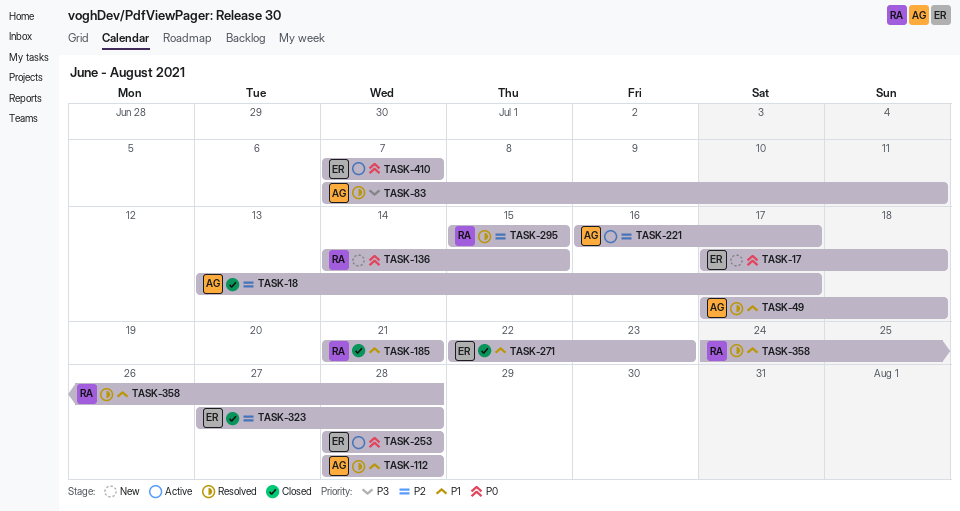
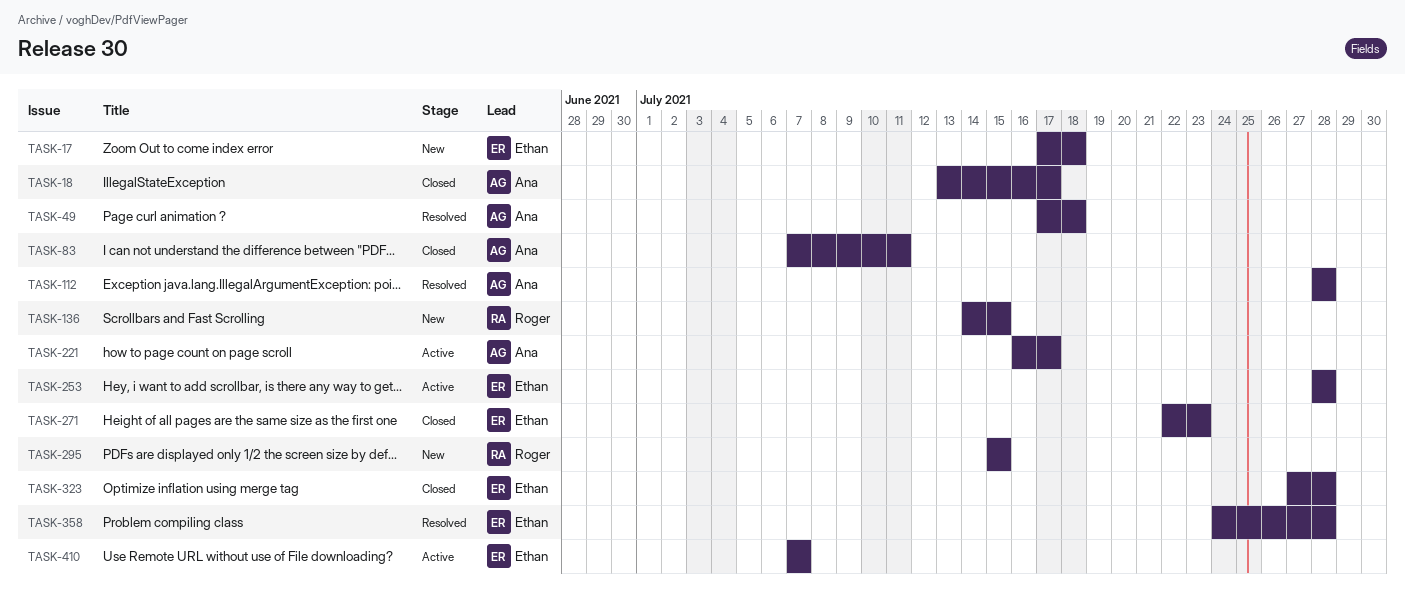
TASK-83, status: Resolved -> Closed
TASK-185: present -> none
TASK-295, status: Resolved -> New
TASK-358, owner: Roger -> Ethan

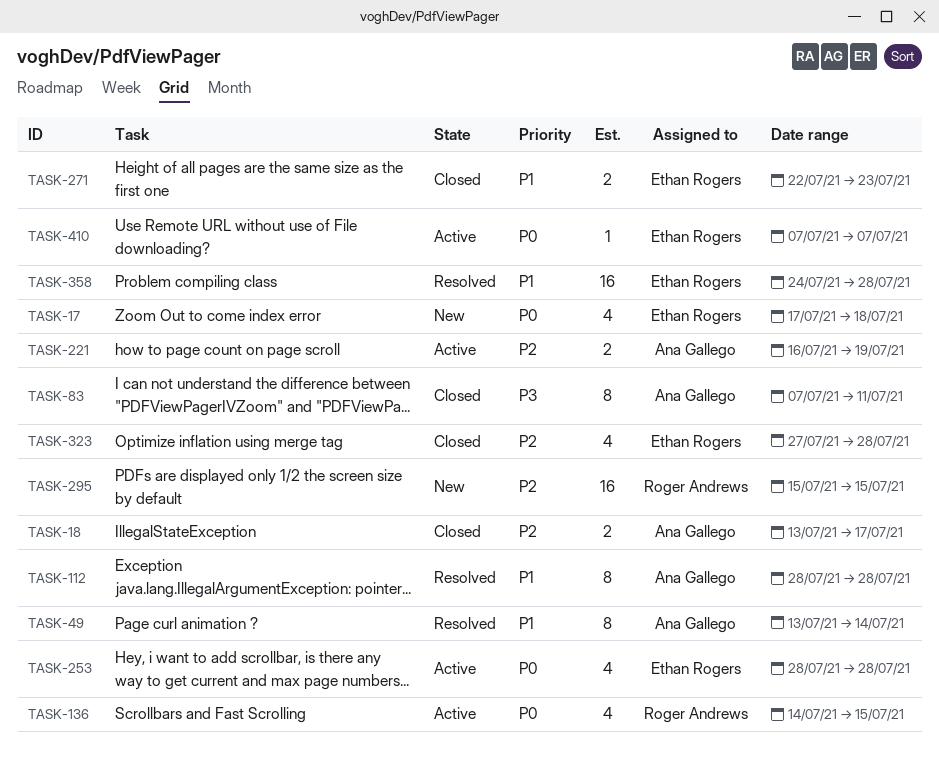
TASK-49, start: Jul 17 -> Jul 13
TASK-49, due: Jul 18 -> Jul 14
TASK-136, status: New -> Active
TASK-221, due: Jul 17 -> Jul 19

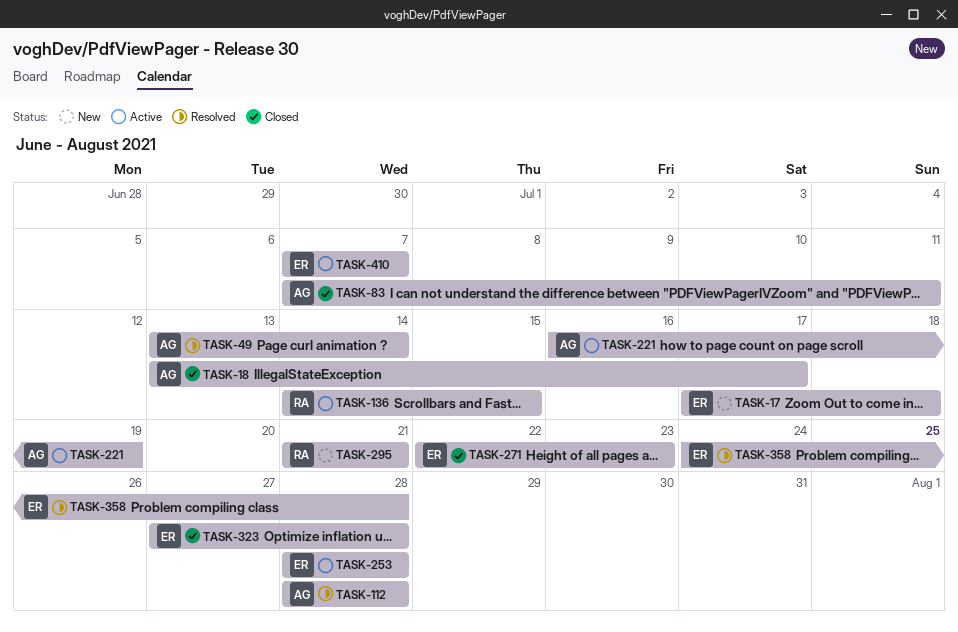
TASK-295, start: Jul 15 -> Jul 21
TASK-295, due: Jul 15 -> Jul 21

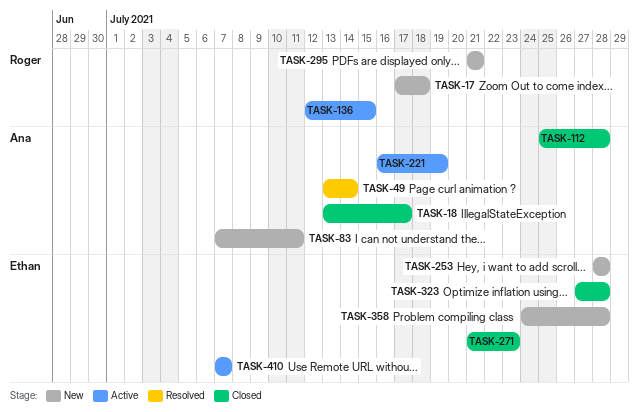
TASK-17, owner: Ethan -> Roger
TASK-83, status: Closed -> New
TASK-112, status: Resolved -> Closed
TASK-112, start: Jul 28 -> Jul 25
TASK-136, start: Jul 14 -> Jul 12
TASK-253, status: Active -> New
TASK-271, start: Jul 22 -> Jul 21
TASK-358, status: Resolved -> New

